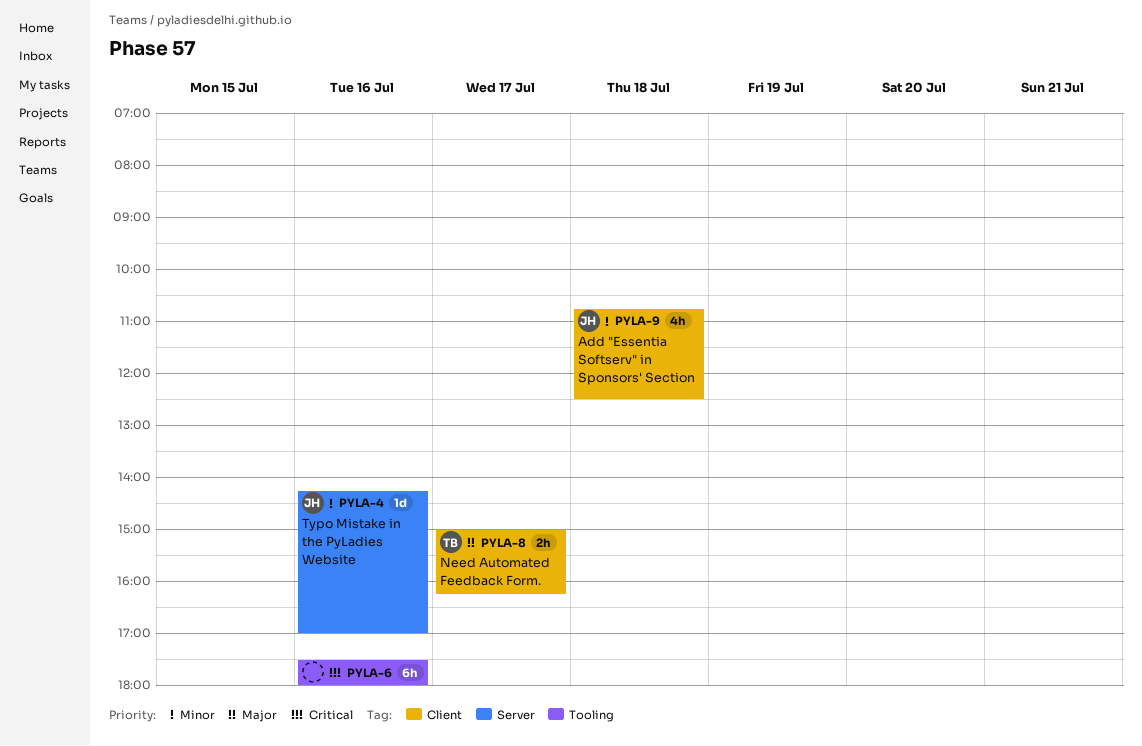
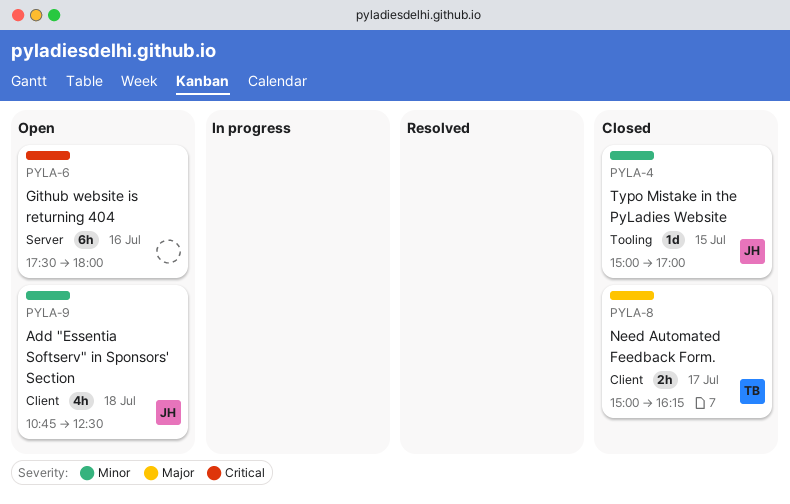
PYLA-4, label: Server -> Tooling
PYLA-4, day: Jul 16 -> Jul 15
PYLA-4, begins: 14:15 -> 15:00
PYLA-6, label: Tooling -> Server

